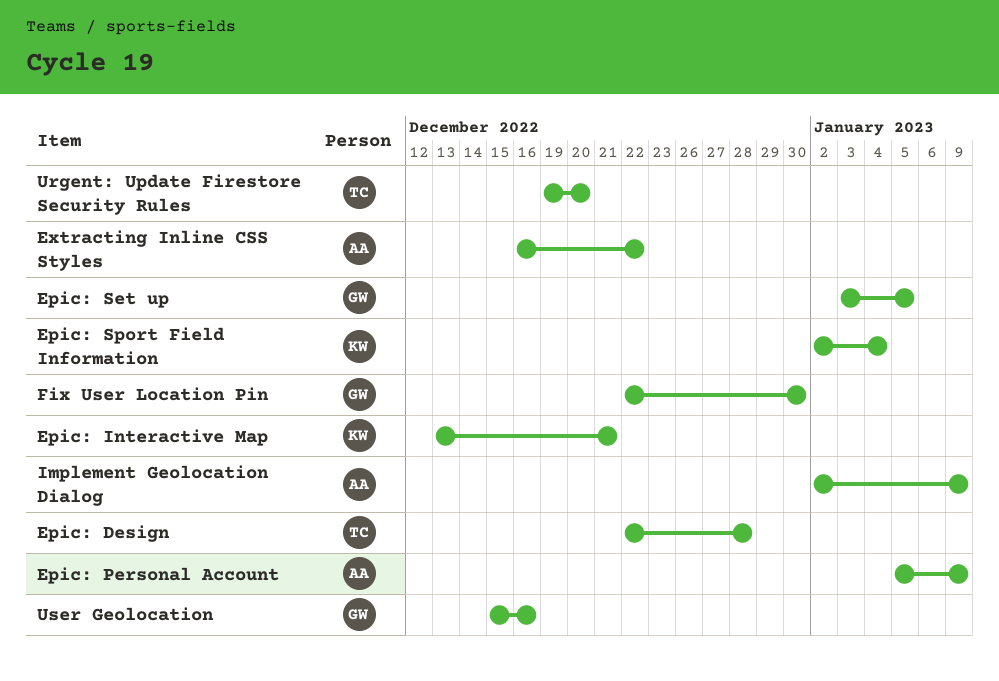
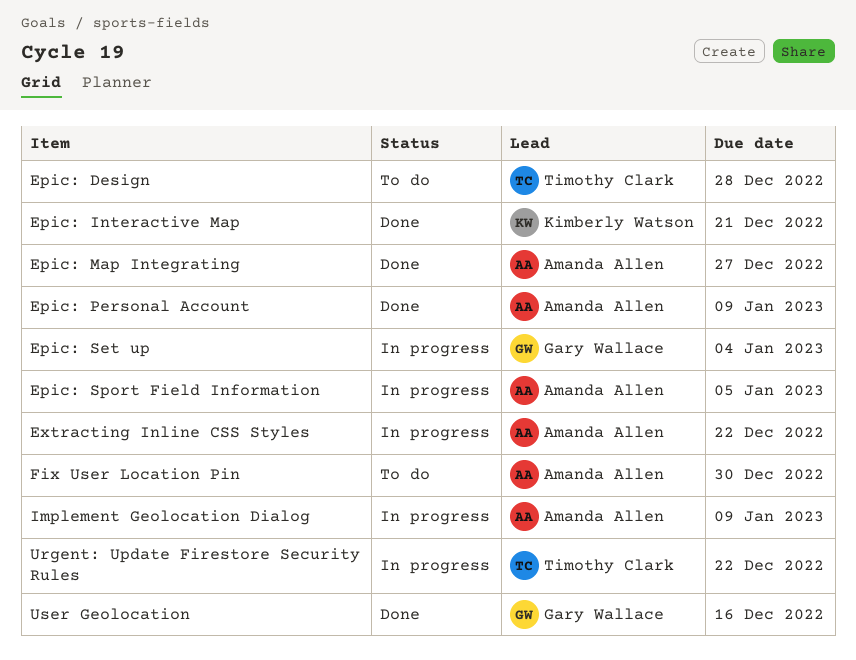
Epic: Map Integrating: none -> present
Epic: Set up, due: Jan 5 -> Jan 4
Epic: Sport Field Information, owner: Kimberly Watson -> Amanda Allen
Epic: Sport Field Information, due: Jan 4 -> Jan 5
Fix User Location Pin, owner: Gary Wallace -> Amanda Allen
Urgent: Update Firestore Security Rules, due: Dec 20 -> Dec 22

